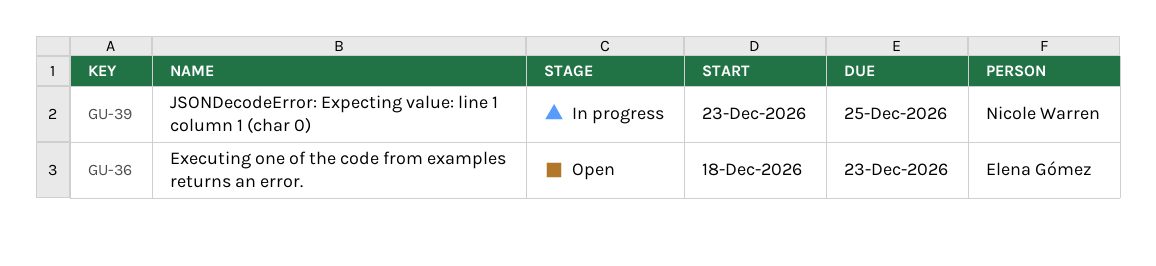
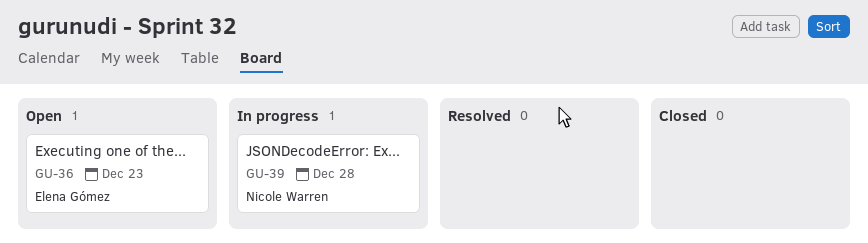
GU-39, due: Dec 25 -> Dec 28

